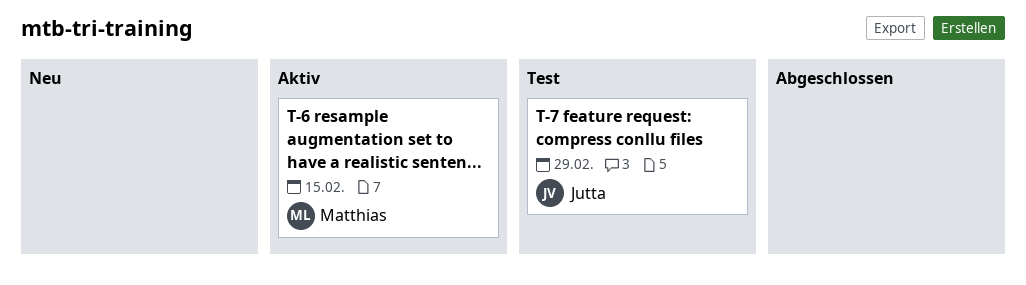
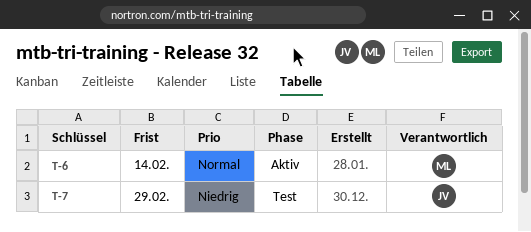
T-6, due: Feb 15 -> Feb 14

